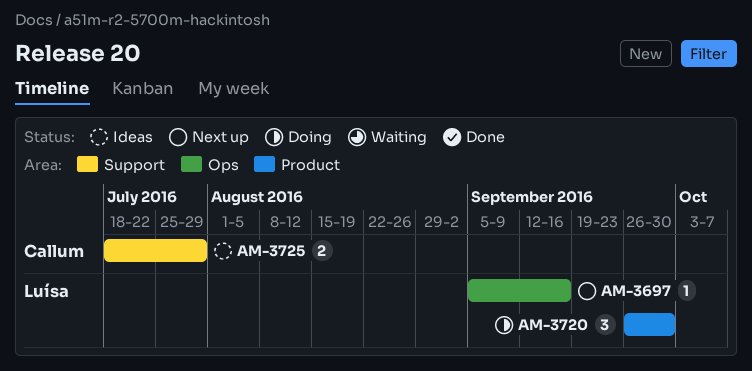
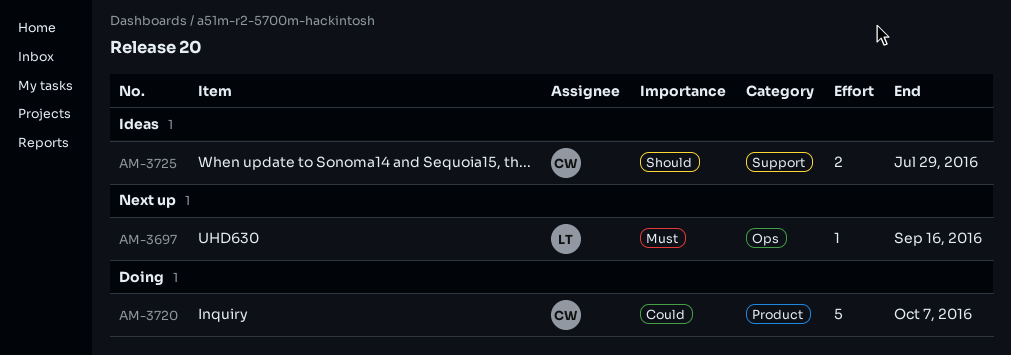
AM-3720, owner: Luísa -> Callum
AM-3720, estimate: 3 -> 5
AM-3720, due: Sep 30 -> Oct 7

